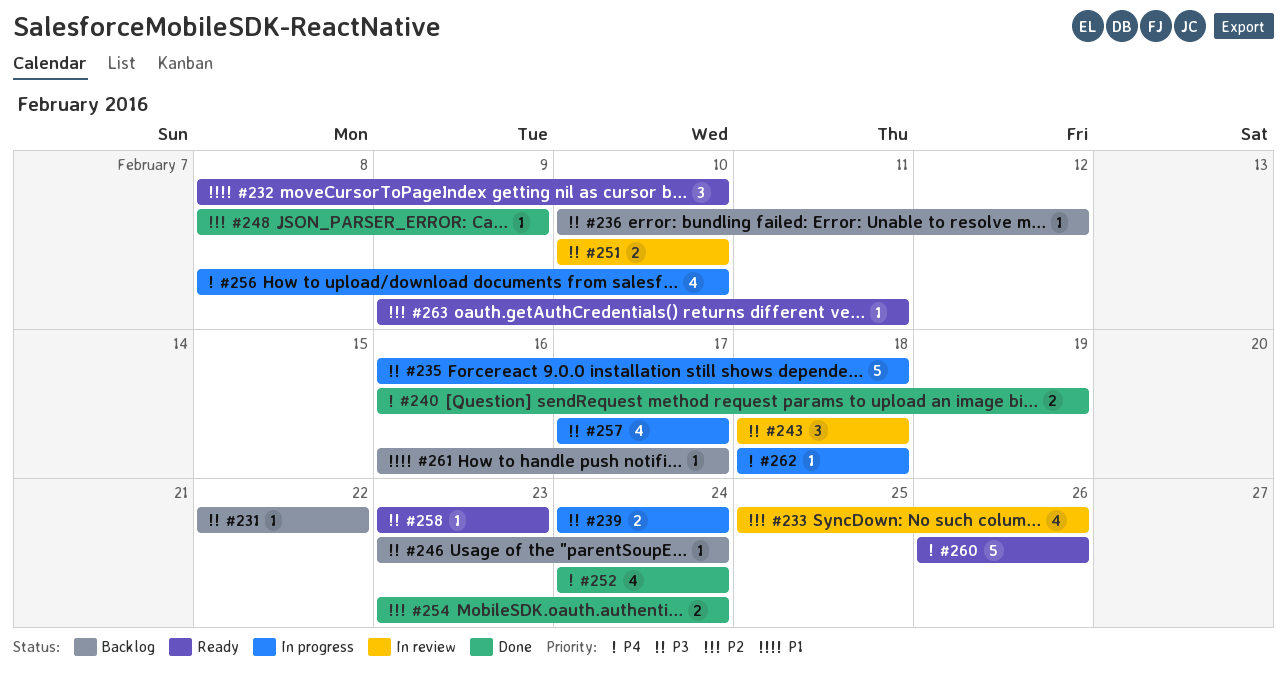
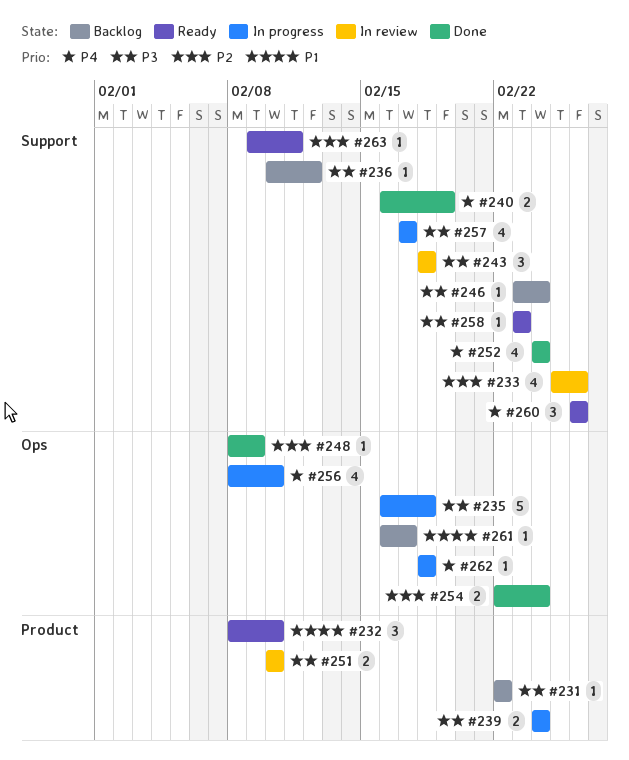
#254, start: Feb 23 -> Feb 22
#260, estimate: 5 -> 3

